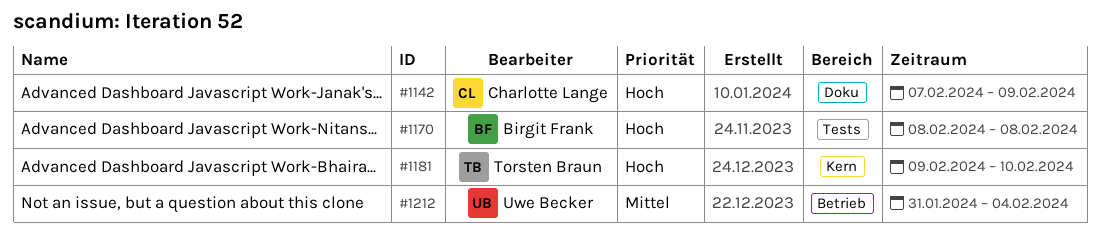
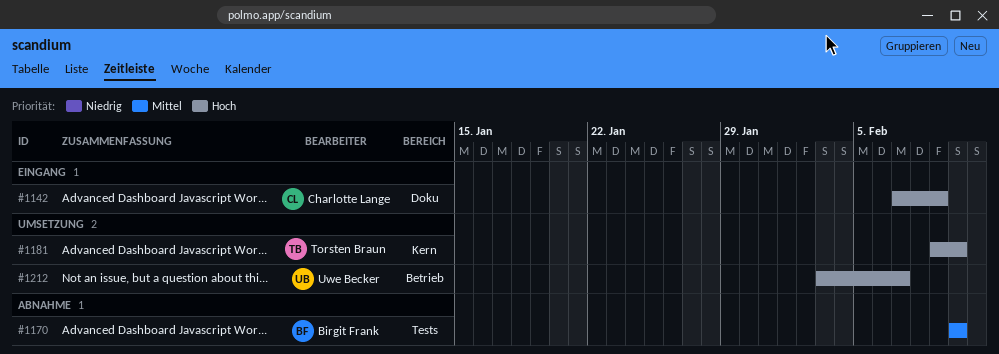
#1170, priority: Hoch -> Mittel
#1170, start: Feb 8 -> Feb 10
#1170, due: Feb 8 -> Feb 10
#1212, priority: Mittel -> Hoch
#1212, start: Jan 31 -> Feb 3
#1212, due: Feb 4 -> Feb 7

